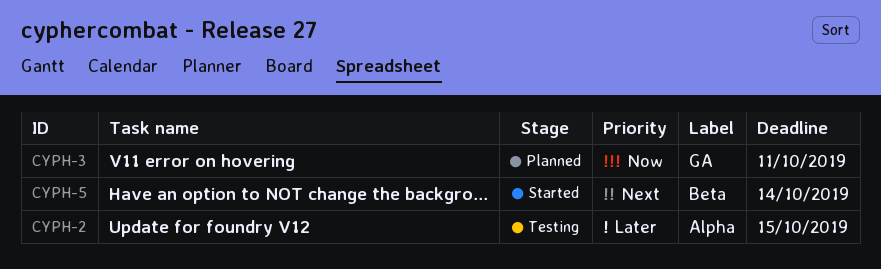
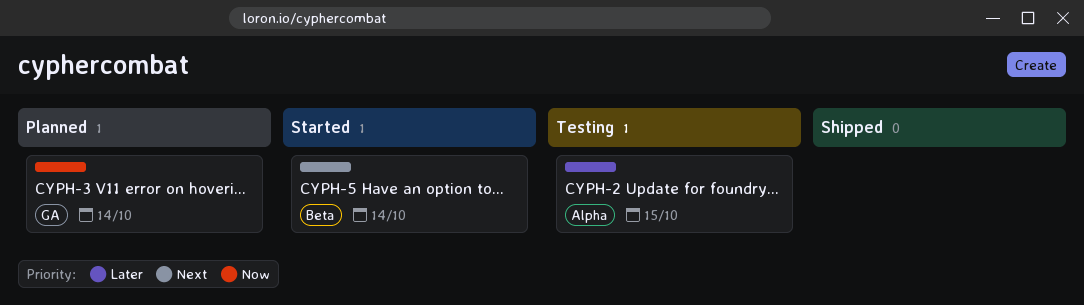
CYPH-3, due: Oct 11 -> Oct 14

